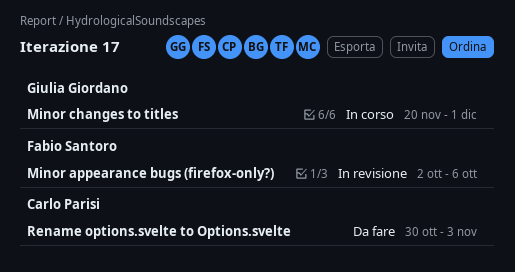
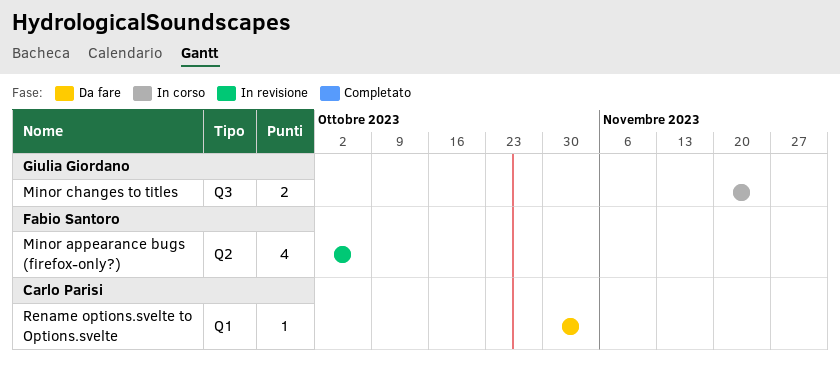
Minor changes to titles, due: Dec 1 -> Nov 24

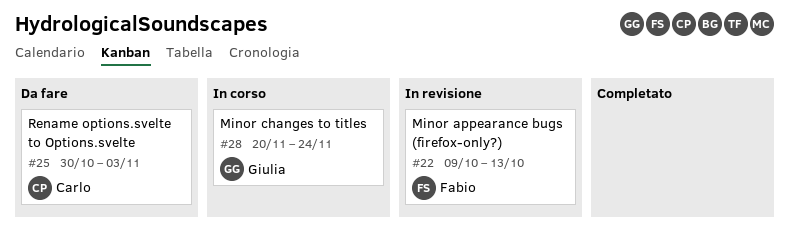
Minor appearance bugs (firefox-only?), start: Oct 2 -> Oct 9
Minor appearance bugs (firefox-only?), due: Oct 6 -> Oct 13

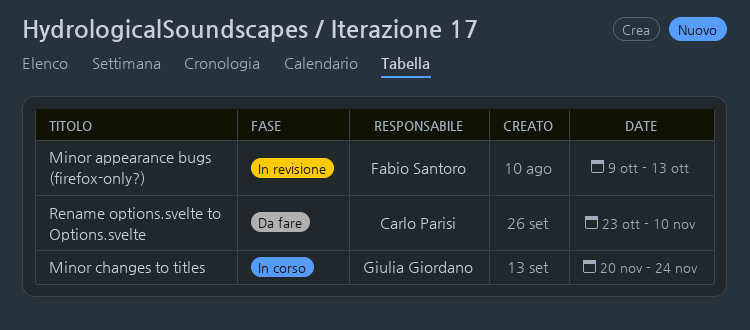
Rename options.svelte to Options.svelte, start: Oct 30 -> Oct 23
Rename options.svelte to Options.svelte, due: Nov 3 -> Nov 10

